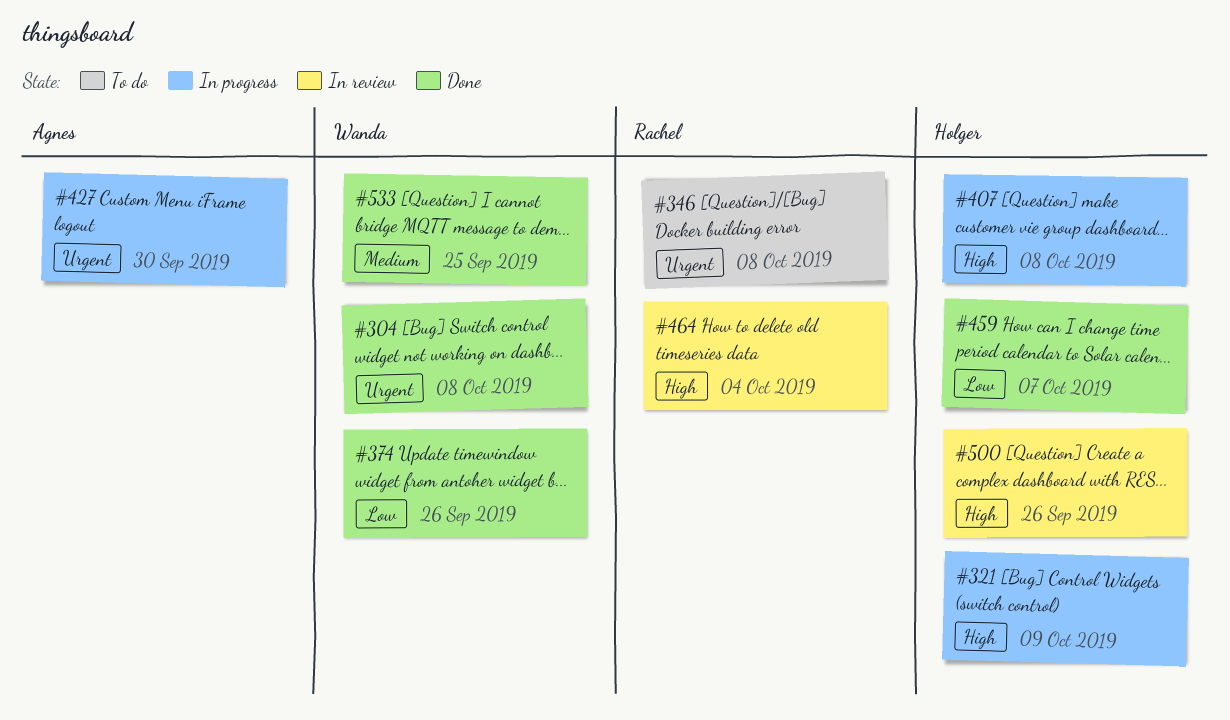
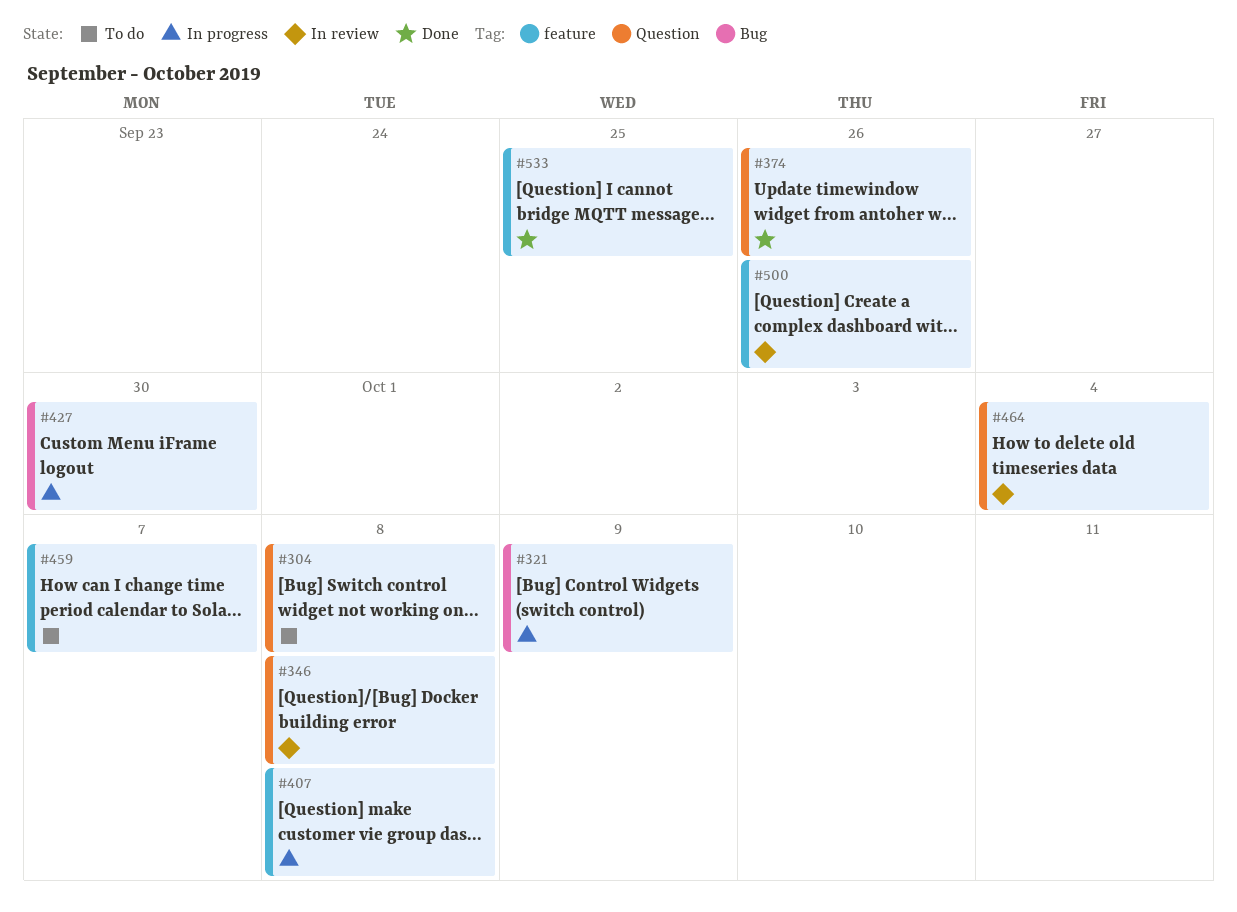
#304, status: Done -> To do
#346, status: To do -> In review
#459, status: Done -> To do

